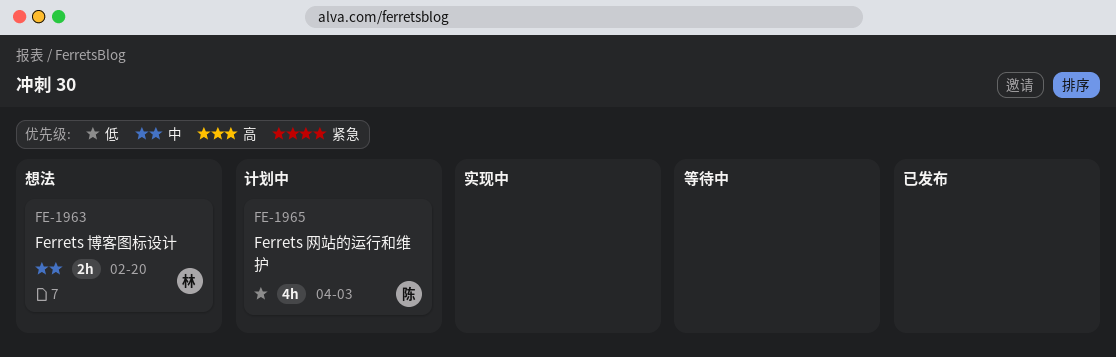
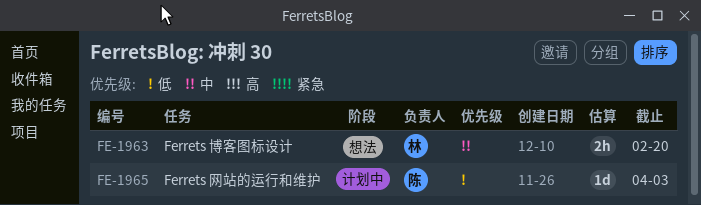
FE-1965, estimate: 4h -> 1d

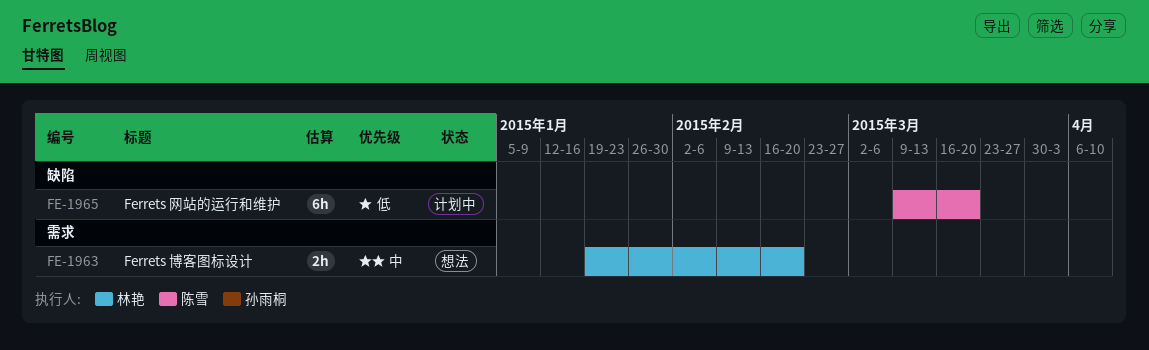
FE-1965, estimate: 1d -> 6h
FE-1965, due: Apr 3 -> Mar 20

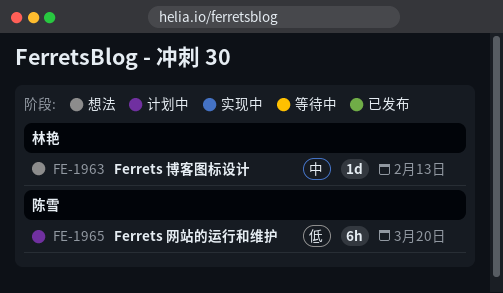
FE-1963, estimate: 2h -> 1d
FE-1963, due: Feb 20 -> Feb 13

